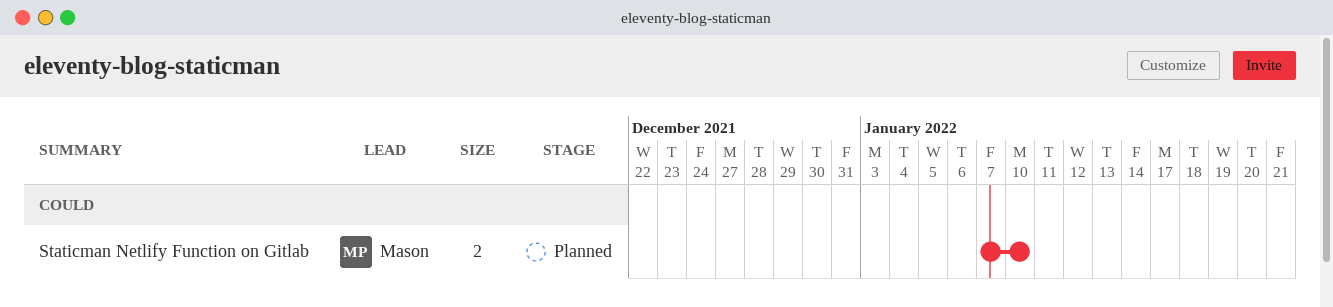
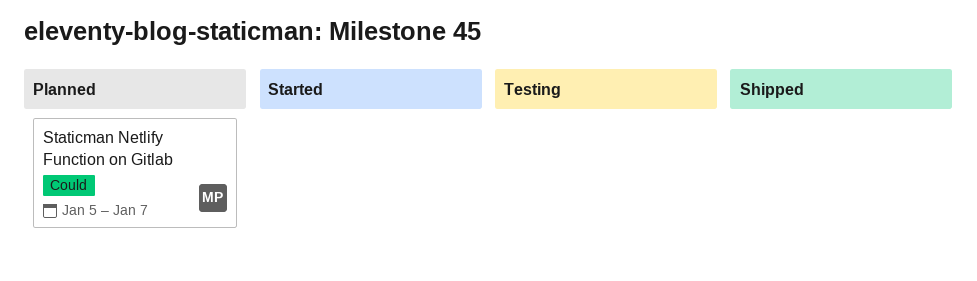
Staticman Netlify Function on Gitlab, start: Jan 7 -> Jan 5
Staticman Netlify Function on Gitlab, due: Jan 10 -> Jan 7

